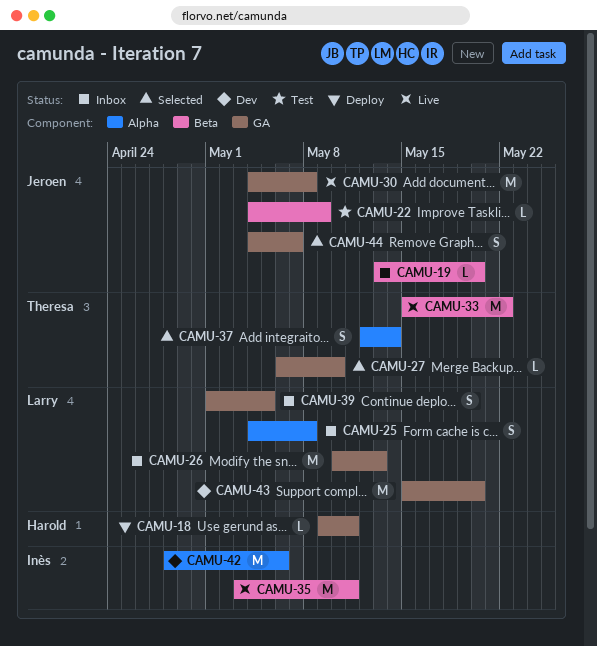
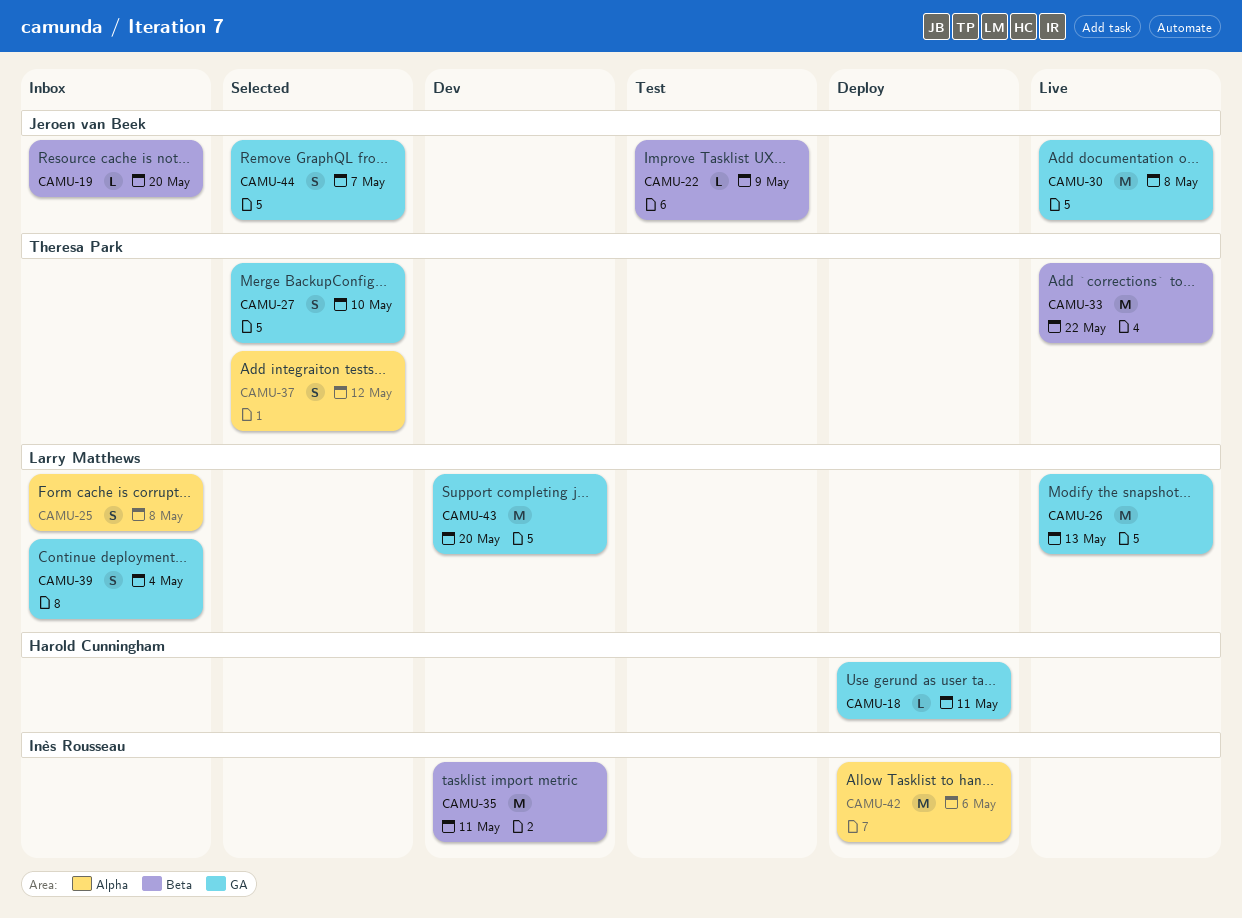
CAMU-26, status: Inbox -> Live
CAMU-27, estimate: L -> S
CAMU-35, status: Live -> Dev
CAMU-37, due: May 14 -> May 12
CAMU-39, due: May 5 -> May 4
CAMU-42, status: Dev -> Deploy

